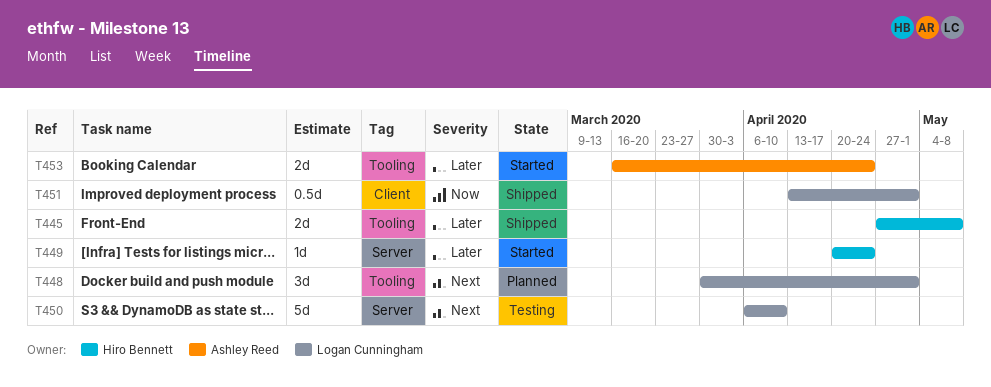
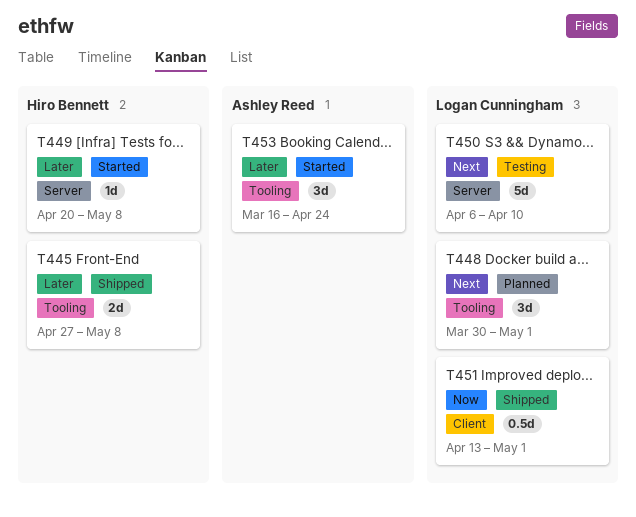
T449, due: Apr 24 -> May 8
T453, estimate: 2d -> 3d

